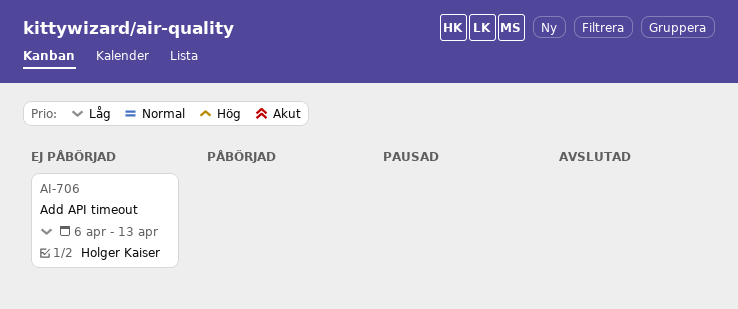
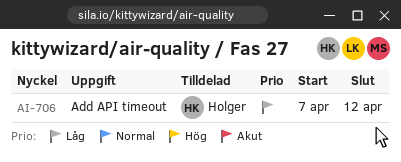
AI-706, start: Apr 6 -> Apr 7
AI-706, due: Apr 13 -> Apr 12

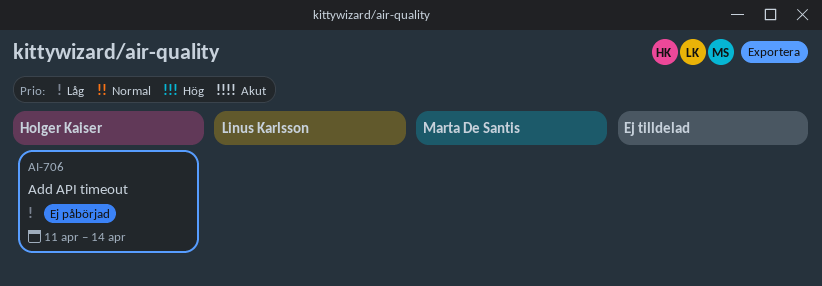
AI-706, start: Apr 7 -> Apr 11
AI-706, due: Apr 12 -> Apr 14

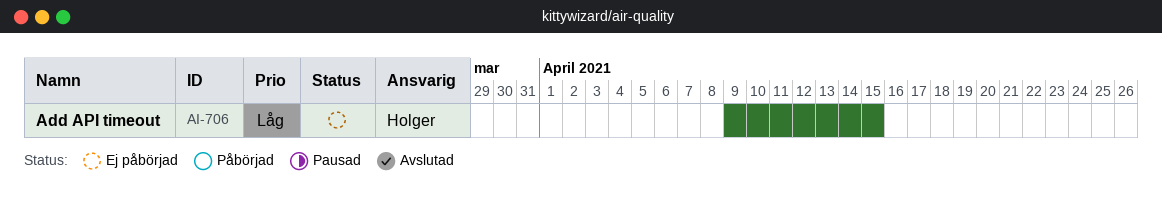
AI-706, start: Apr 11 -> Apr 9
AI-706, due: Apr 14 -> Apr 15

